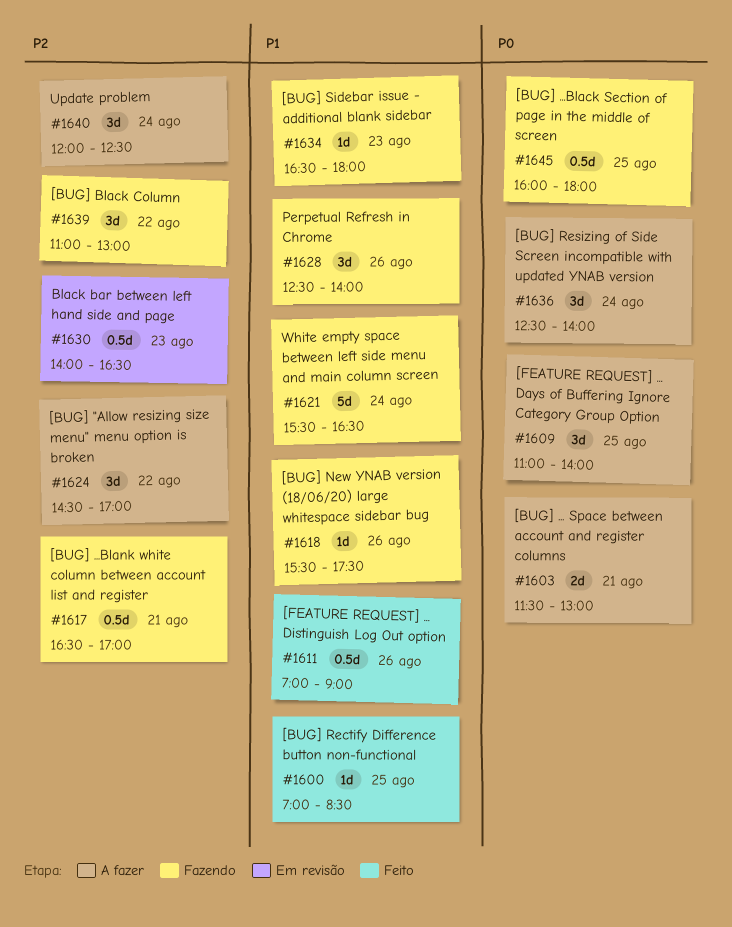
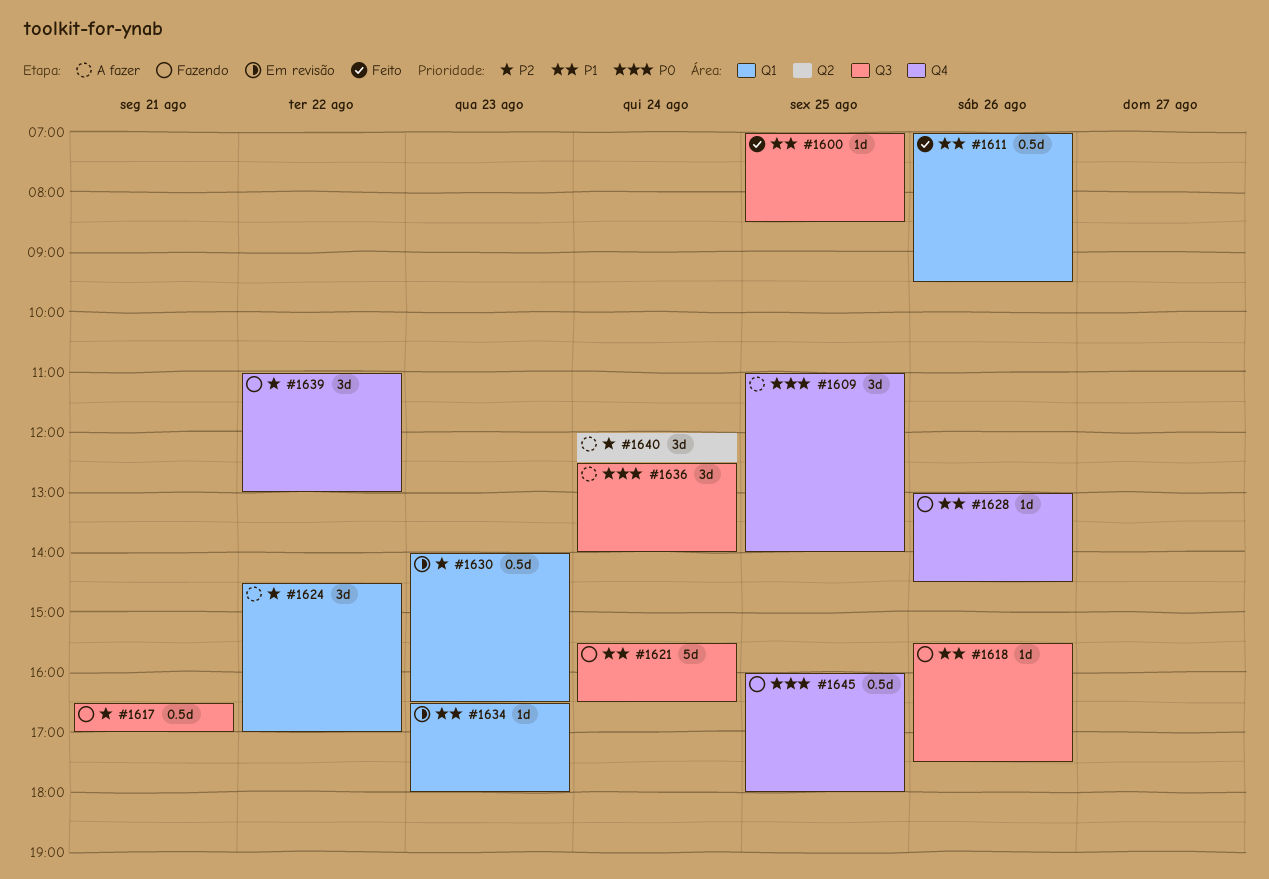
#1603: present -> none
#1611, ends: 09:00 -> 09:30
#1628, estimate: 3d -> 1d
#1628, begins: 12:30 -> 13:00
#1628, ends: 14:00 -> 14:30
#1634, status: Fazendo -> Em revisão

